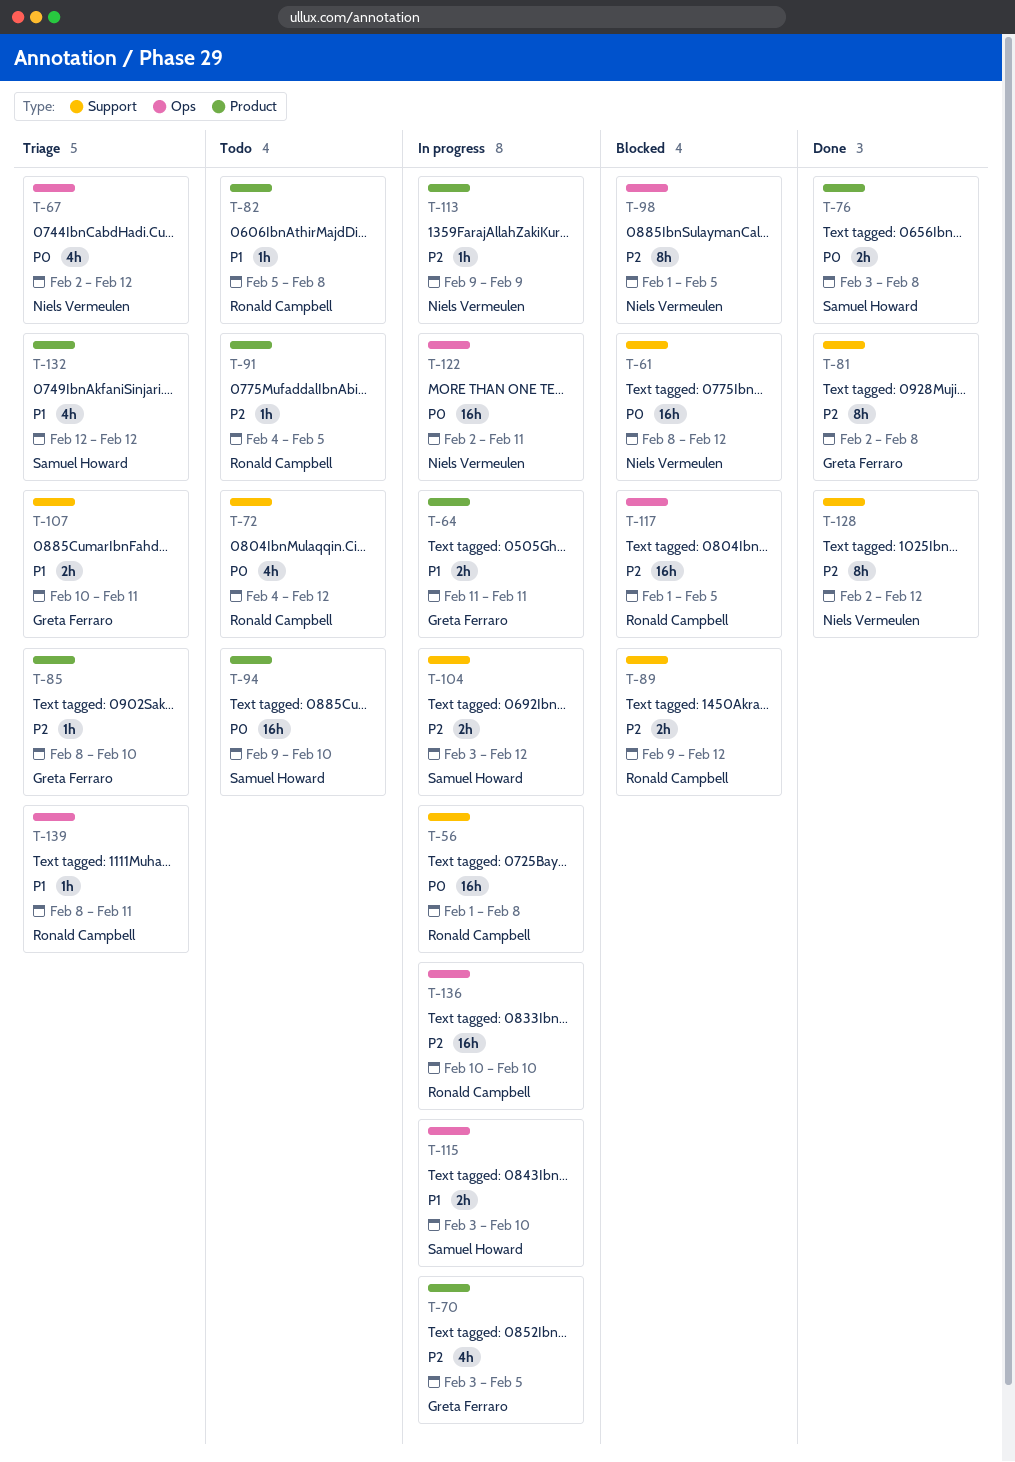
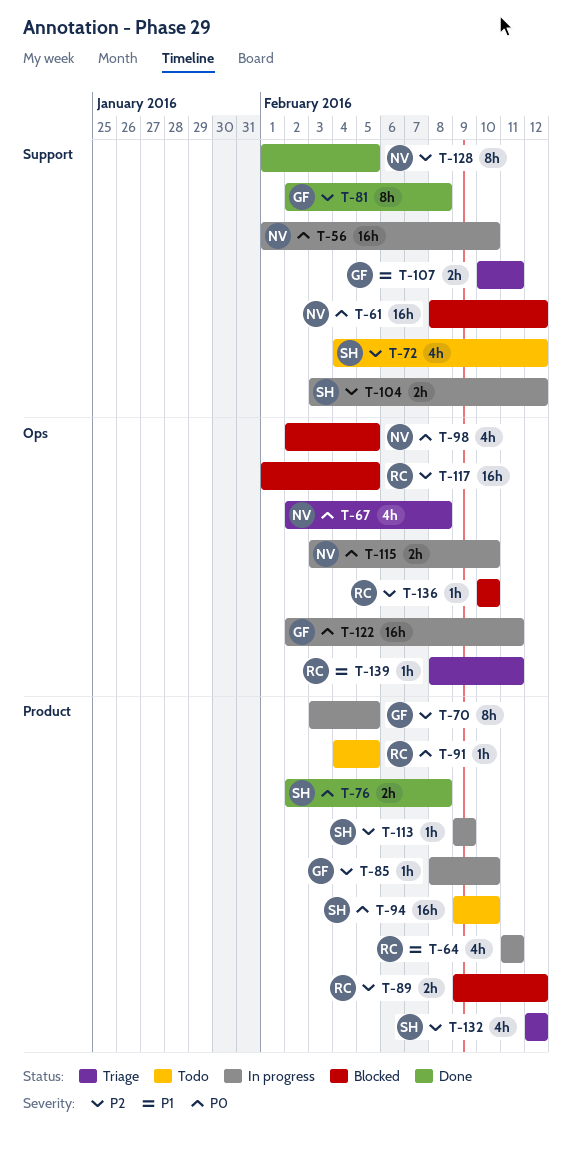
T-56, owner: Ronald Campbell -> Niels Vermeulen
T-56, due: Feb 8 -> Feb 10
T-64, owner: Greta Ferraro -> Ronald Campbell
T-64, estimate: 2h -> 4h
T-67, due: Feb 12 -> Feb 8
T-70, estimate: 4h -> 8h
T-72, owner: Ronald Campbell -> Samuel Howard
T-72, priority: P0 -> P2
T-76, start: Feb 3 -> Feb 2
T-82: present -> none
T-85, status: Triage -> In progress
T-89, label: Support -> Product
T-91, priority: P2 -> P0
T-98, priority: P2 -> P0
T-98, estimate: 8h -> 4h
T-98, start: Feb 1 -> Feb 2
T-113, owner: Niels Vermeulen -> Samuel Howard
T-115, owner: Samuel Howard -> Niels Vermeulen
T-115, priority: P1 -> P0
T-122, owner: Niels Vermeulen -> Greta Ferraro
T-128, start: Feb 2 -> Feb 1
T-128, due: Feb 12 -> Feb 5
T-132, priority: P1 -> P2
T-136, status: In progress -> Blocked
T-136, estimate: 16h -> 1h

